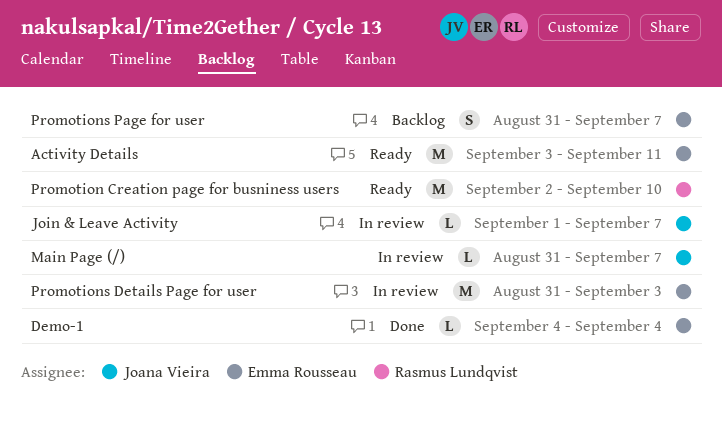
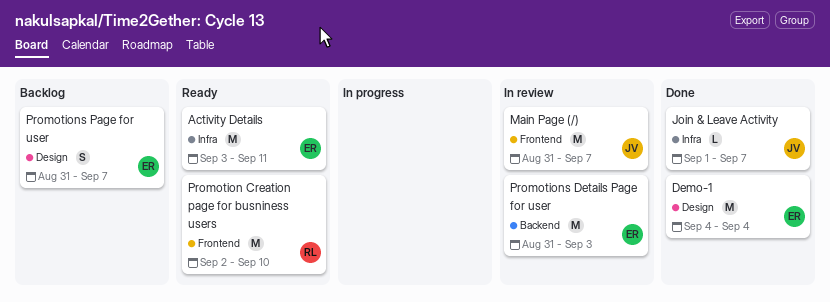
Demo-1, estimate: L -> M
Join & Leave Activity, status: In review -> Done
Main Page (/), estimate: L -> M

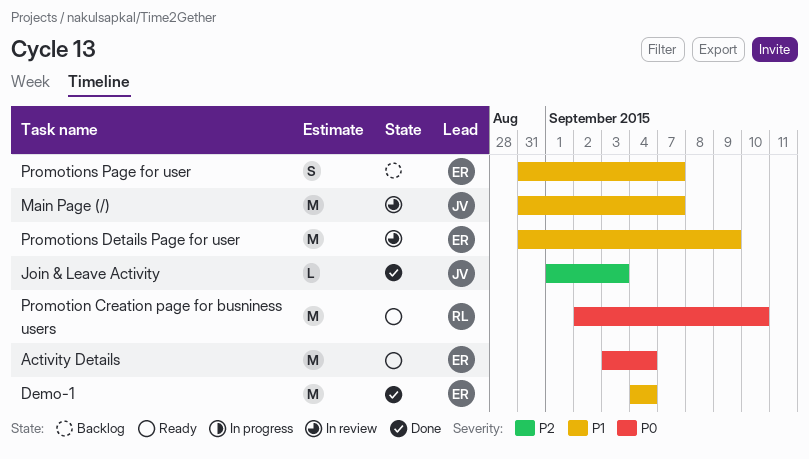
Activity Details, due: Sep 11 -> Sep 4
Join & Leave Activity, due: Sep 7 -> Sep 3
Promotions Details Page for user, due: Sep 3 -> Sep 9

